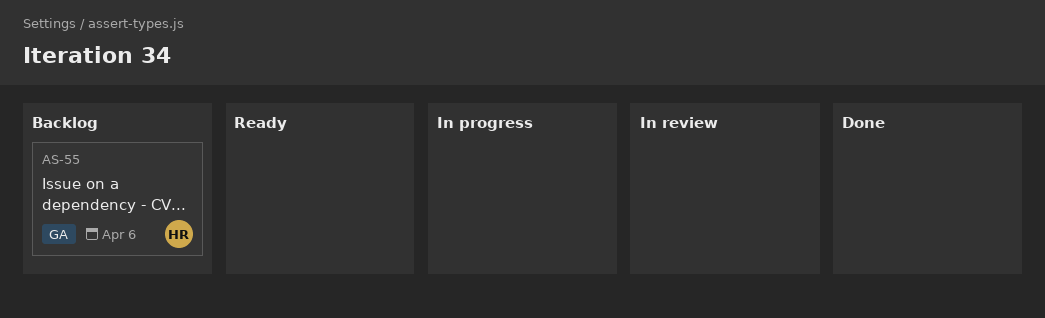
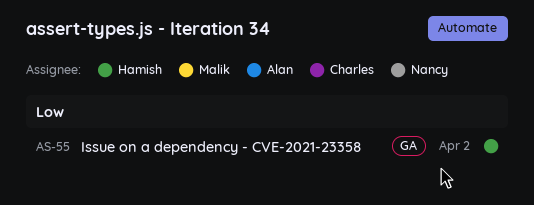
AS-55, due: Apr 6 -> Apr 2

